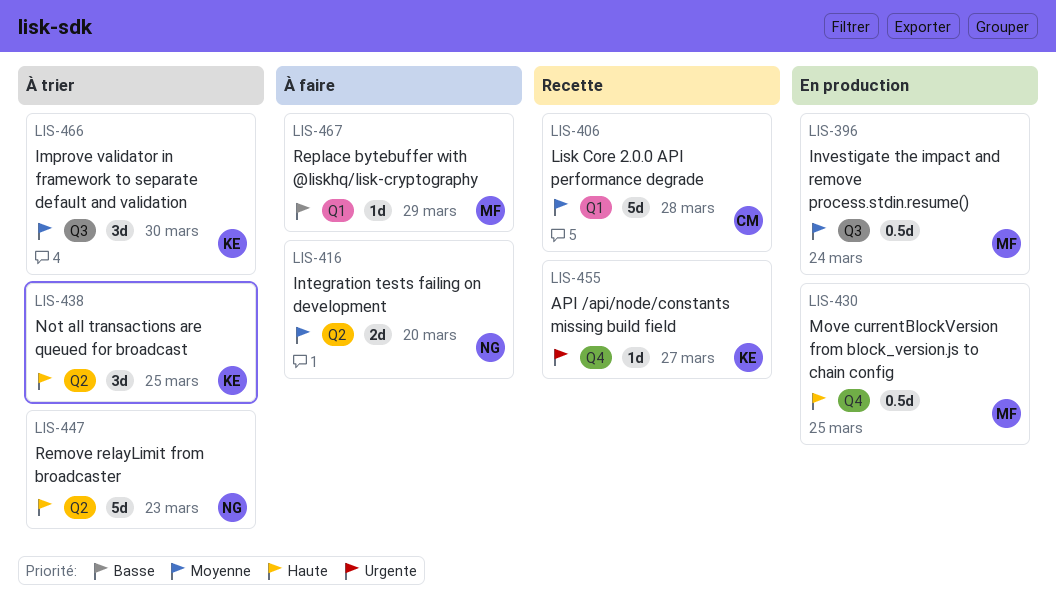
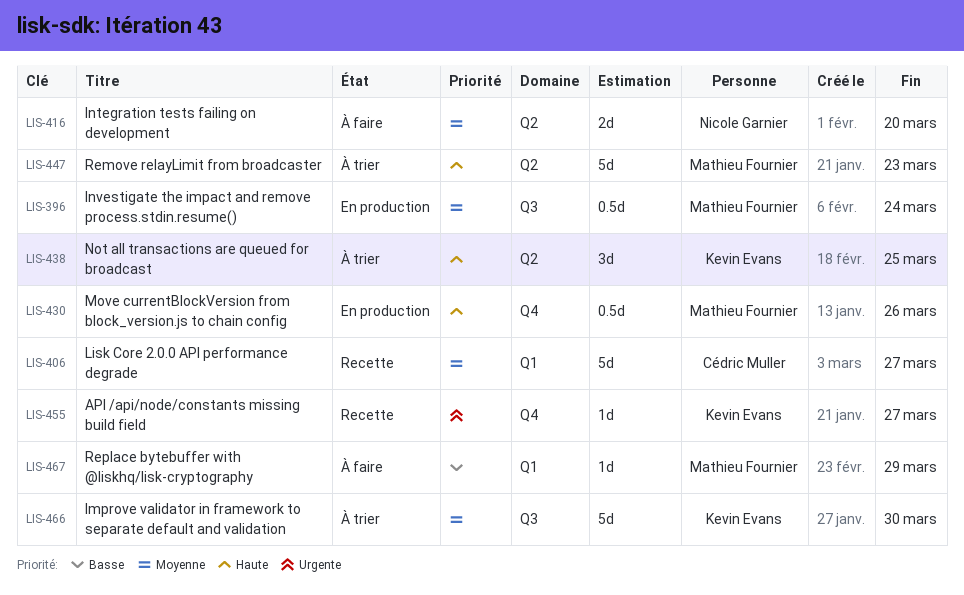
LIS-406, due: Mar 28 -> Mar 27
LIS-430, due: Mar 25 -> Mar 26
LIS-447, owner: Nicole Garnier -> Mathieu Fournier
LIS-466, estimate: 3d -> 5d

